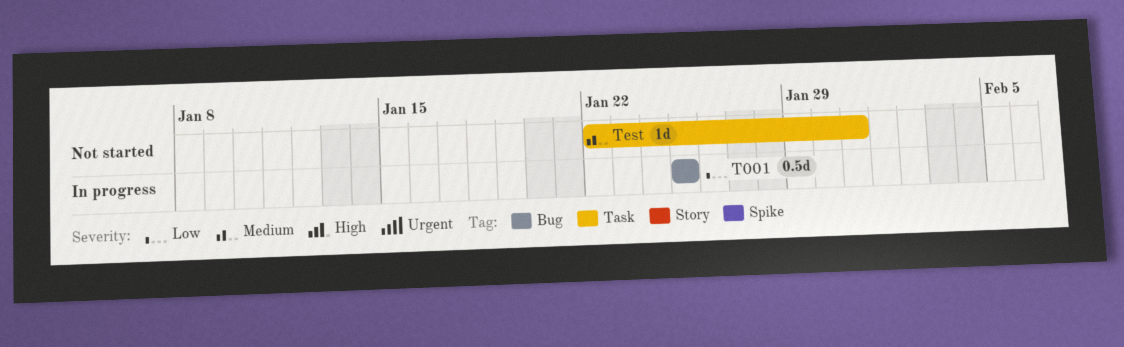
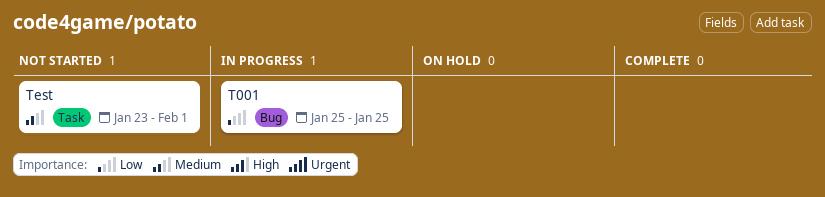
Test, start: Jan 22 -> Jan 23
Test, due: Jan 31 -> Feb 1

